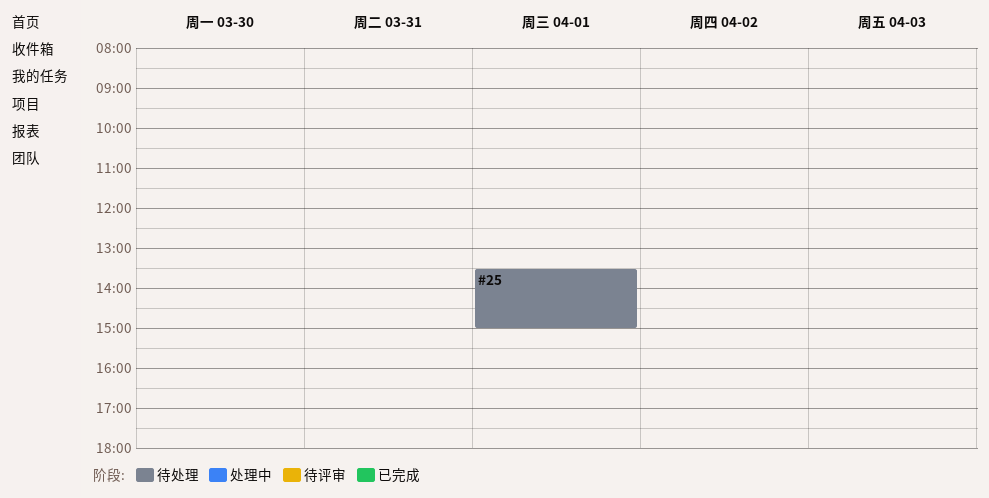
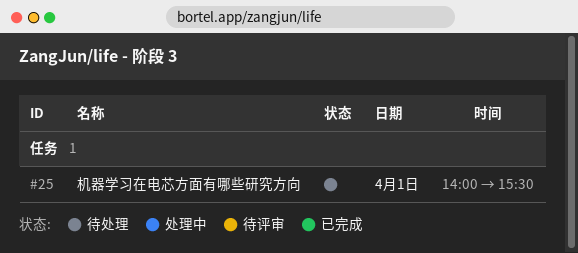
#25, begins: 13:30 -> 14:00
#25, ends: 15:00 -> 15:30

